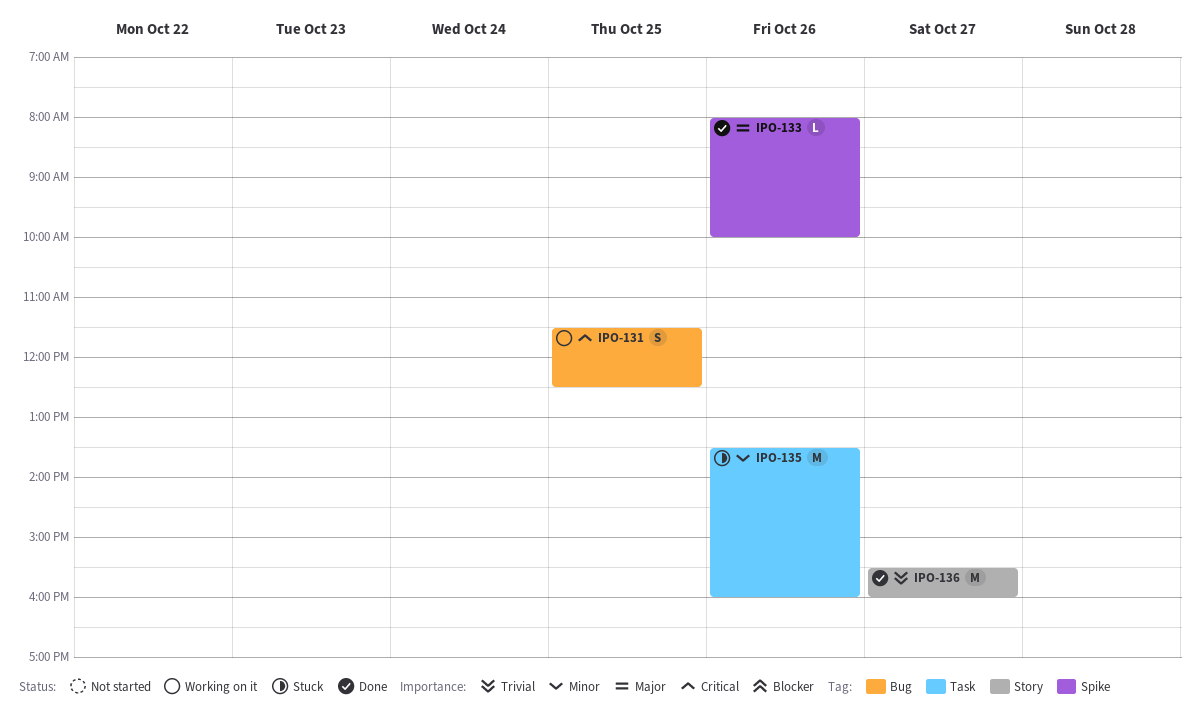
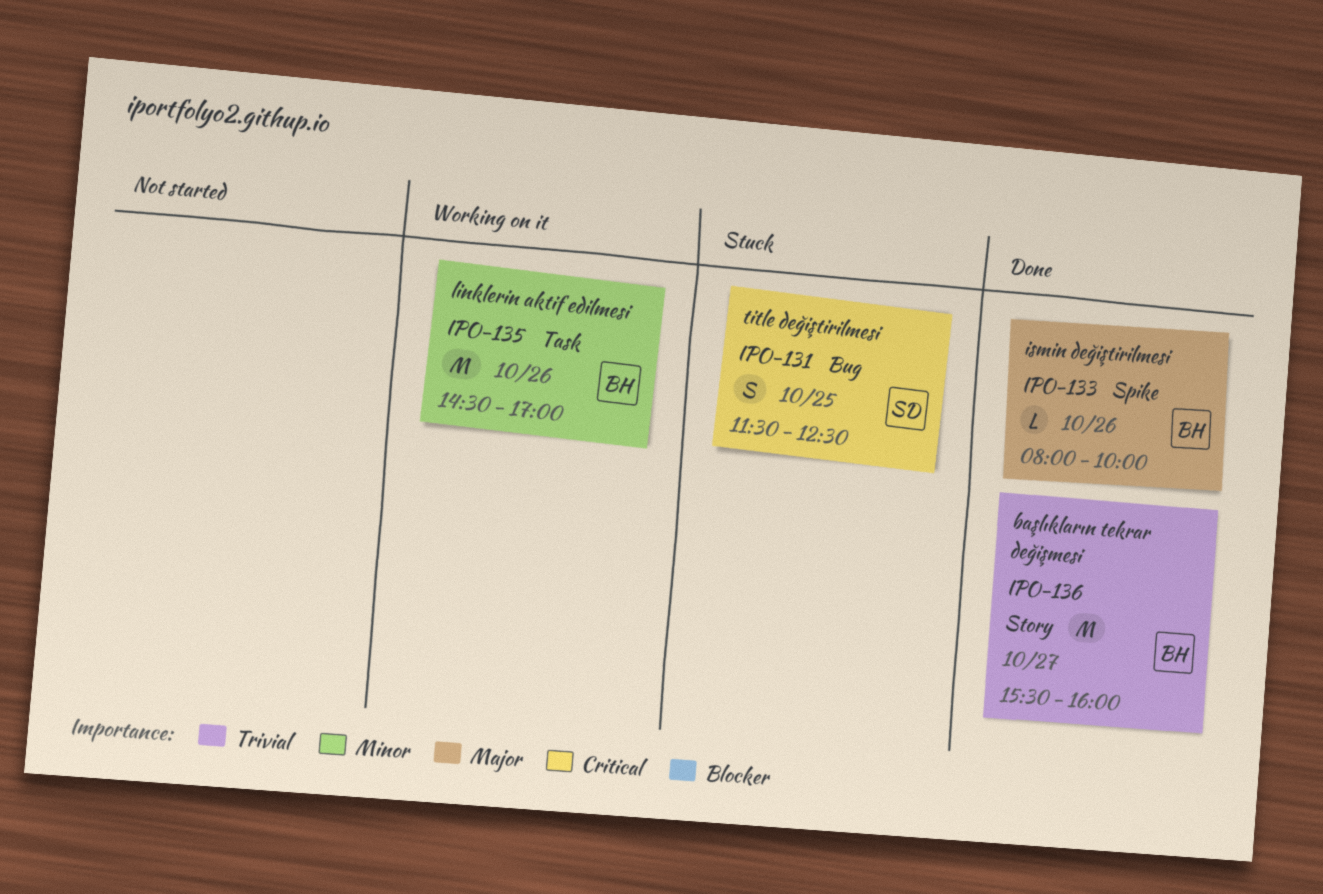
IPO-131, status: Working on it -> Stuck
IPO-135, status: Stuck -> Working on it
IPO-135, begins: 13:30 -> 14:30
IPO-135, ends: 16:00 -> 17:00

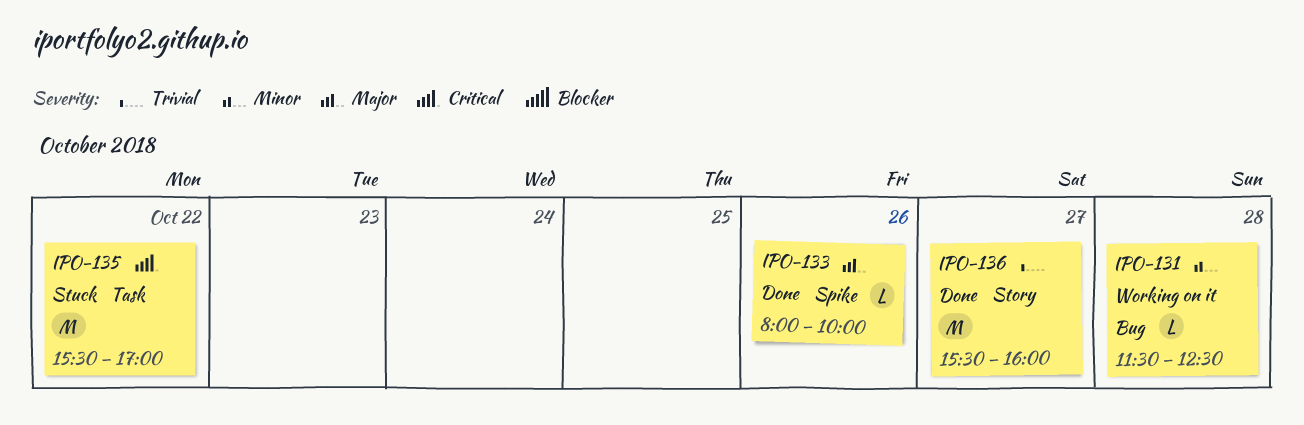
IPO-131, status: Stuck -> Working on it
IPO-131, priority: Critical -> Minor
IPO-131, estimate: S -> L
IPO-131, day: Oct 25 -> Oct 28
IPO-135, status: Working on it -> Stuck
IPO-135, priority: Minor -> Critical
IPO-135, day: Oct 26 -> Oct 22
IPO-135, begins: 14:30 -> 15:30

